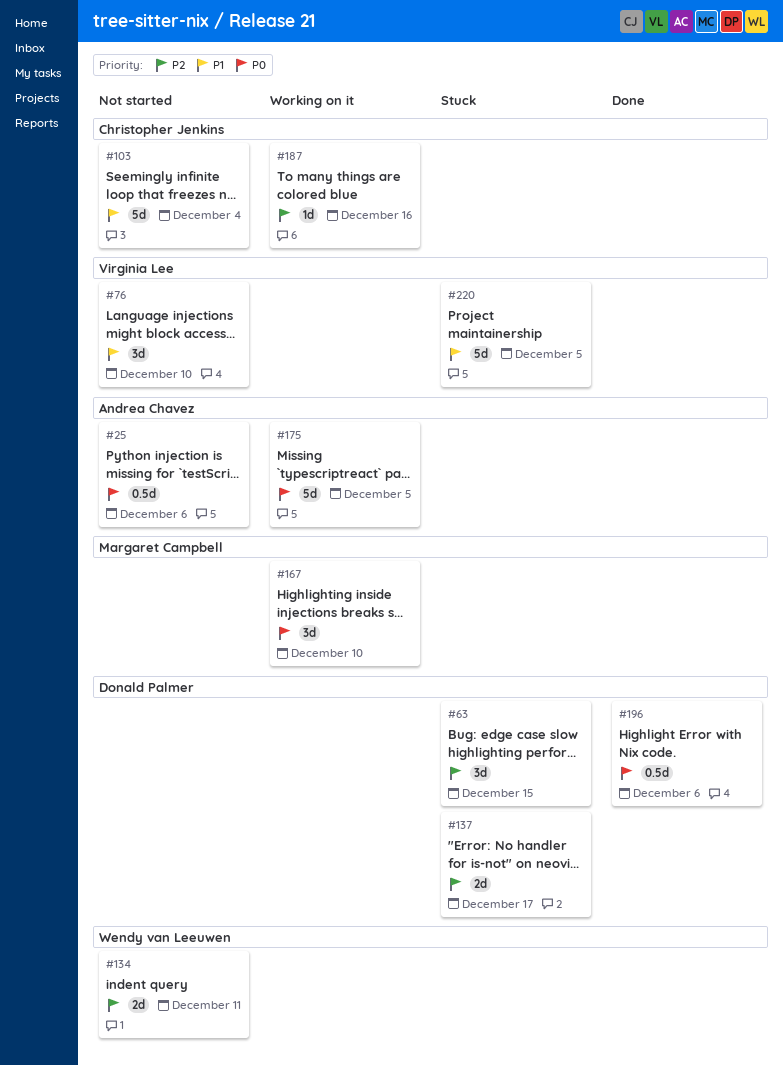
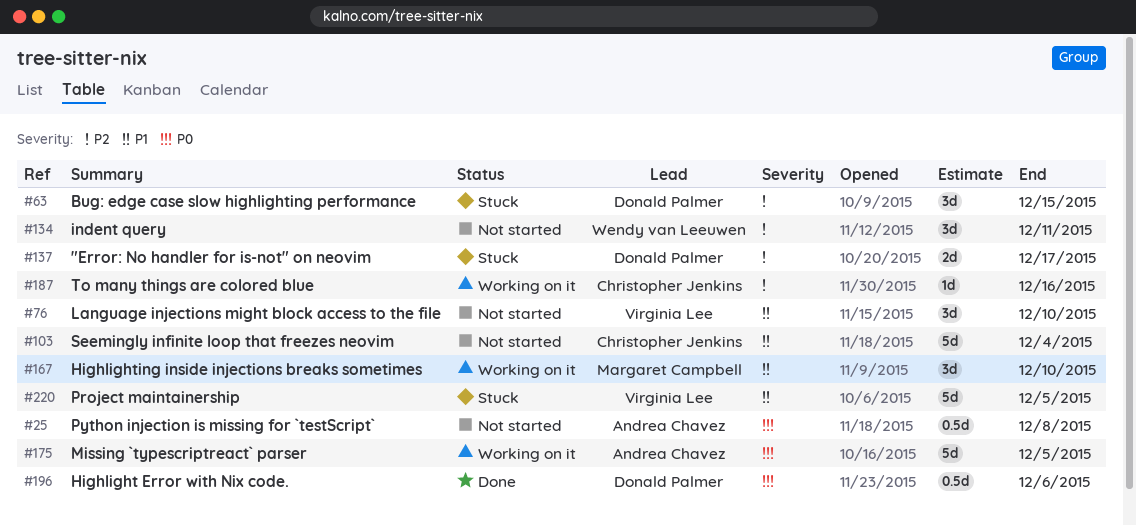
#25, due: Dec 6 -> Dec 8
#134, estimate: 2d -> 3d
#167, priority: P0 -> P1

